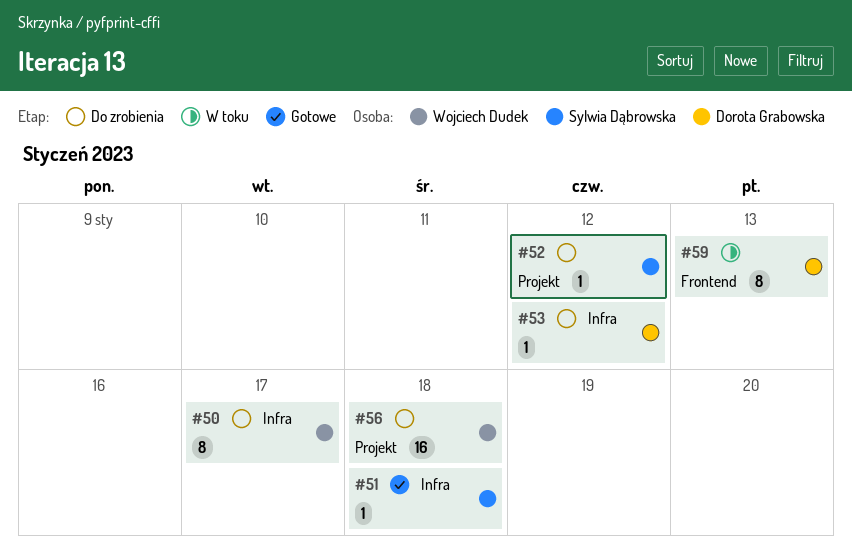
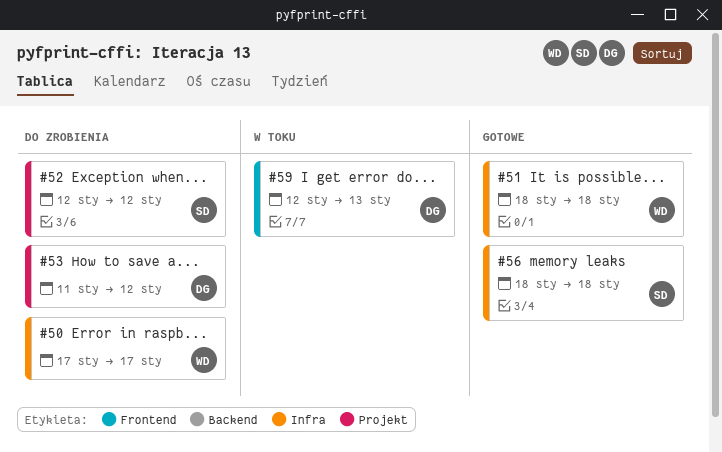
#51, owner: Sylwia Dąbrowska -> Wojciech Dudek
#53, label: Infra -> Projekt
#56, status: Do zrobienia -> Gotowe
#56, owner: Wojciech Dudek -> Sylwia Dąbrowska
#56, label: Projekt -> Infra

